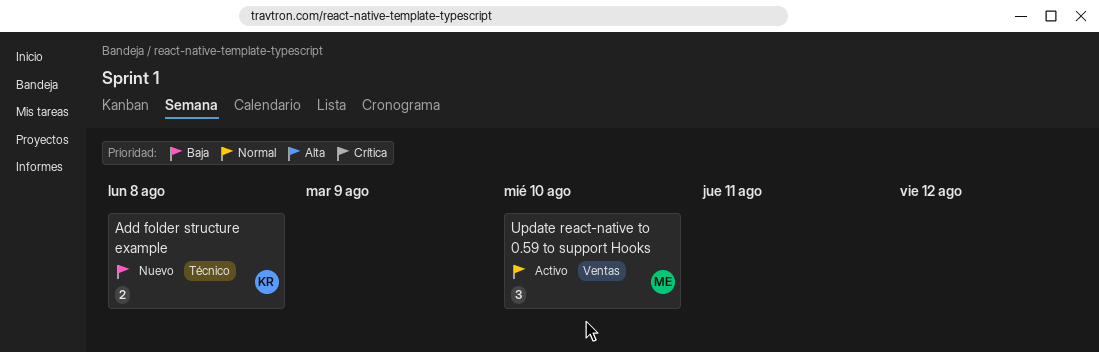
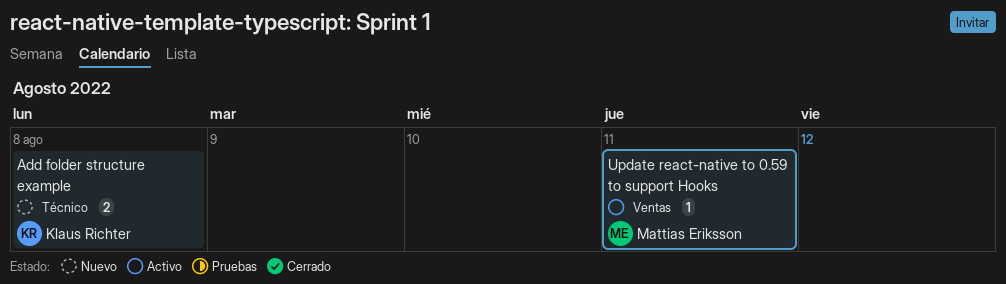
Update react-native to 0.59 to support Hooks, estimate: 3 -> 1
Update react-native to 0.59 to support Hooks, due: Aug 10 -> Aug 11

